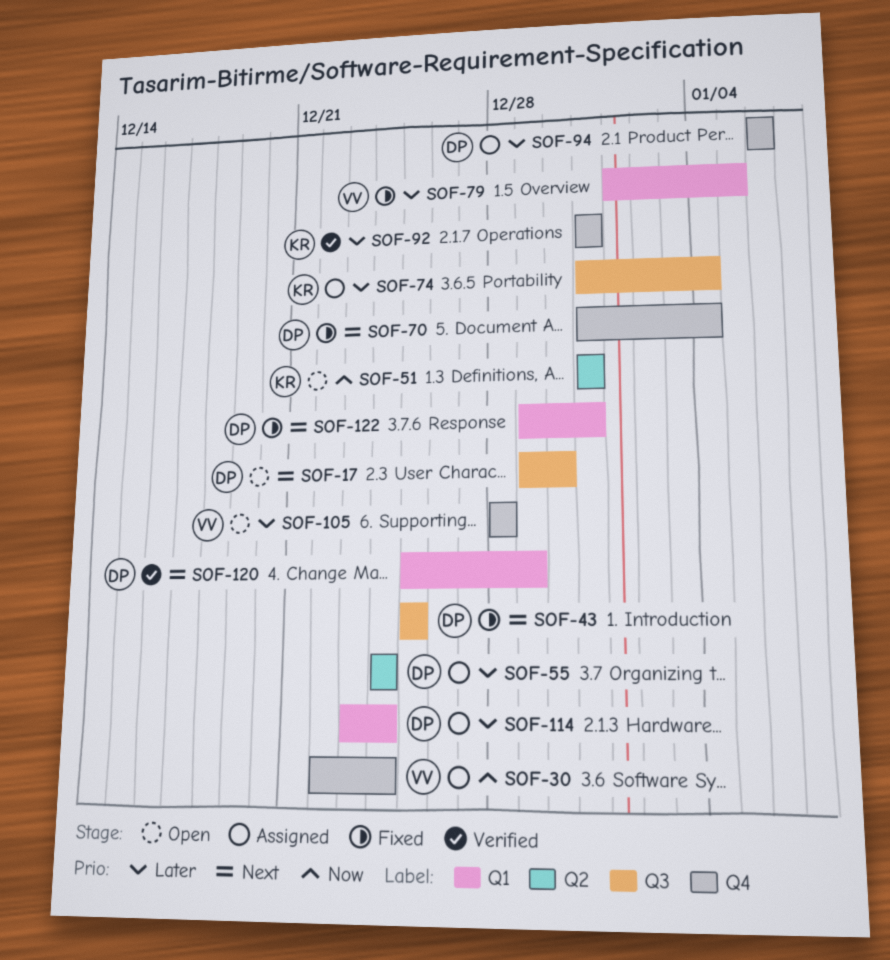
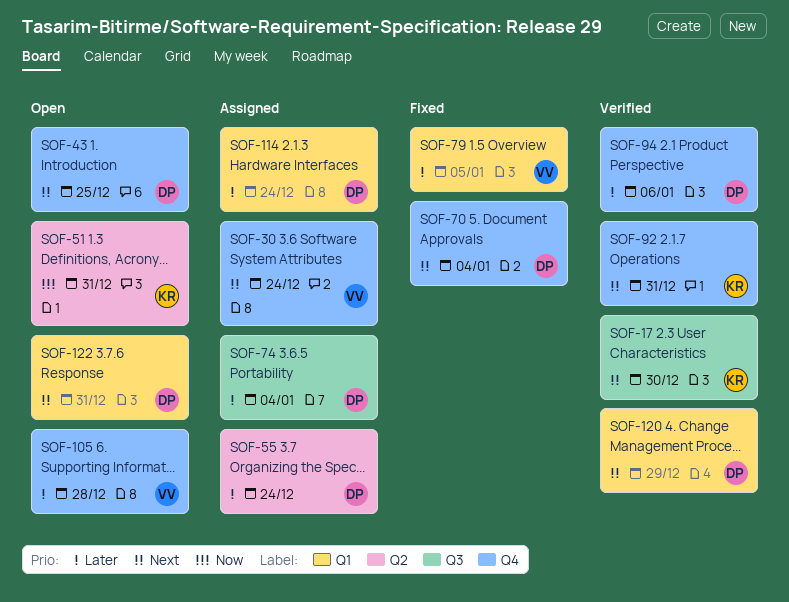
SOF-17, status: Open -> Verified
SOF-17, owner: DP -> KR
SOF-30, priority: Now -> Next
SOF-43, status: Fixed -> Open
SOF-43, label: Q3 -> Q4
SOF-74, owner: KR -> DP
SOF-92, priority: Later -> Next
SOF-94, status: Assigned -> Verified
SOF-122, status: Fixed -> Open

